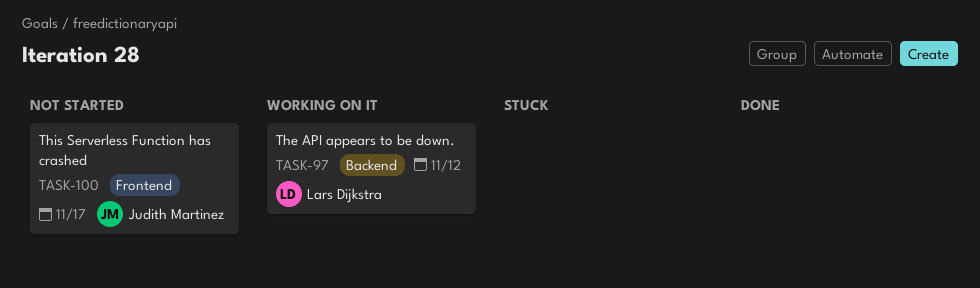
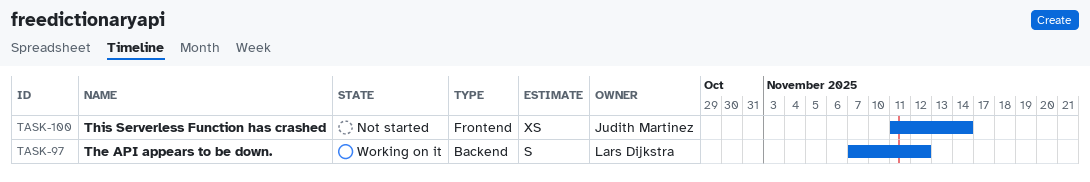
TASK-100, due: Nov 17 -> Nov 14

